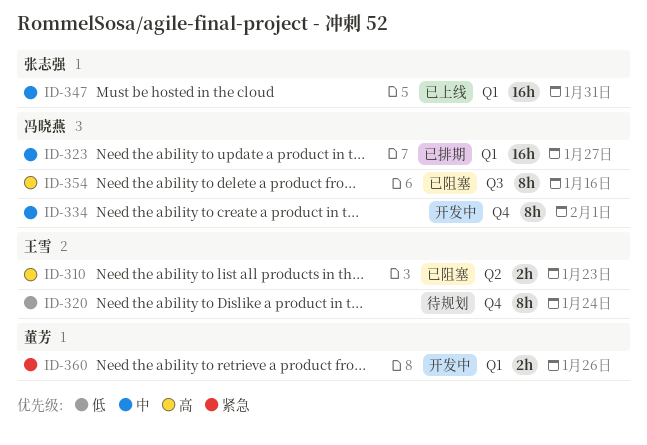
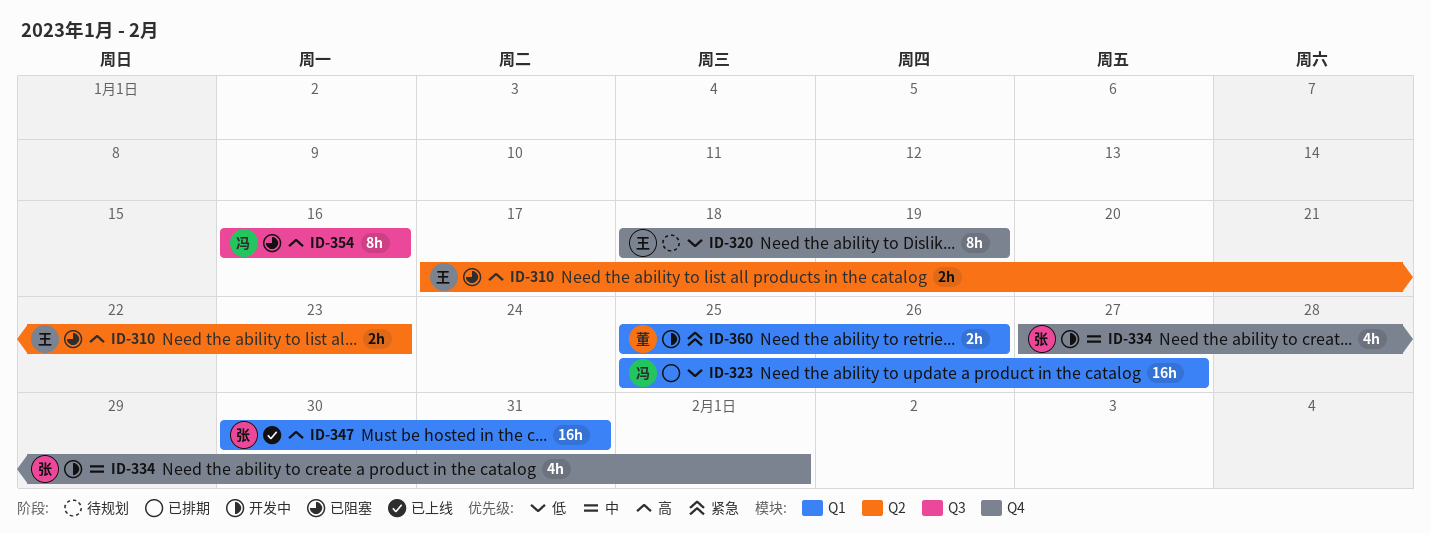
ID-320, due: Jan 24 -> Jan 19
ID-323, priority: 中 -> 低
ID-334, owner: 冯晓燕 -> 张志强
ID-334, estimate: 8h -> 4h
ID-347, priority: 中 -> 高

